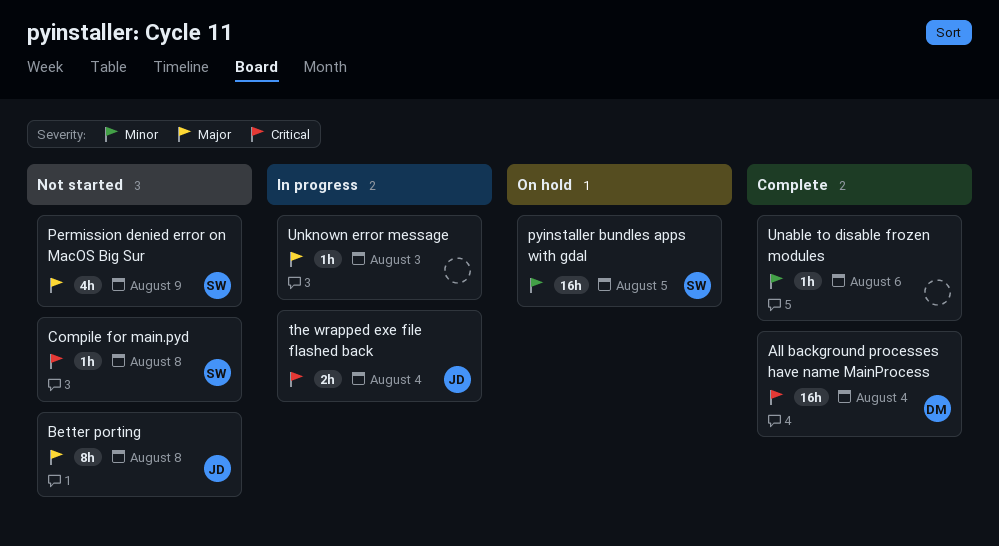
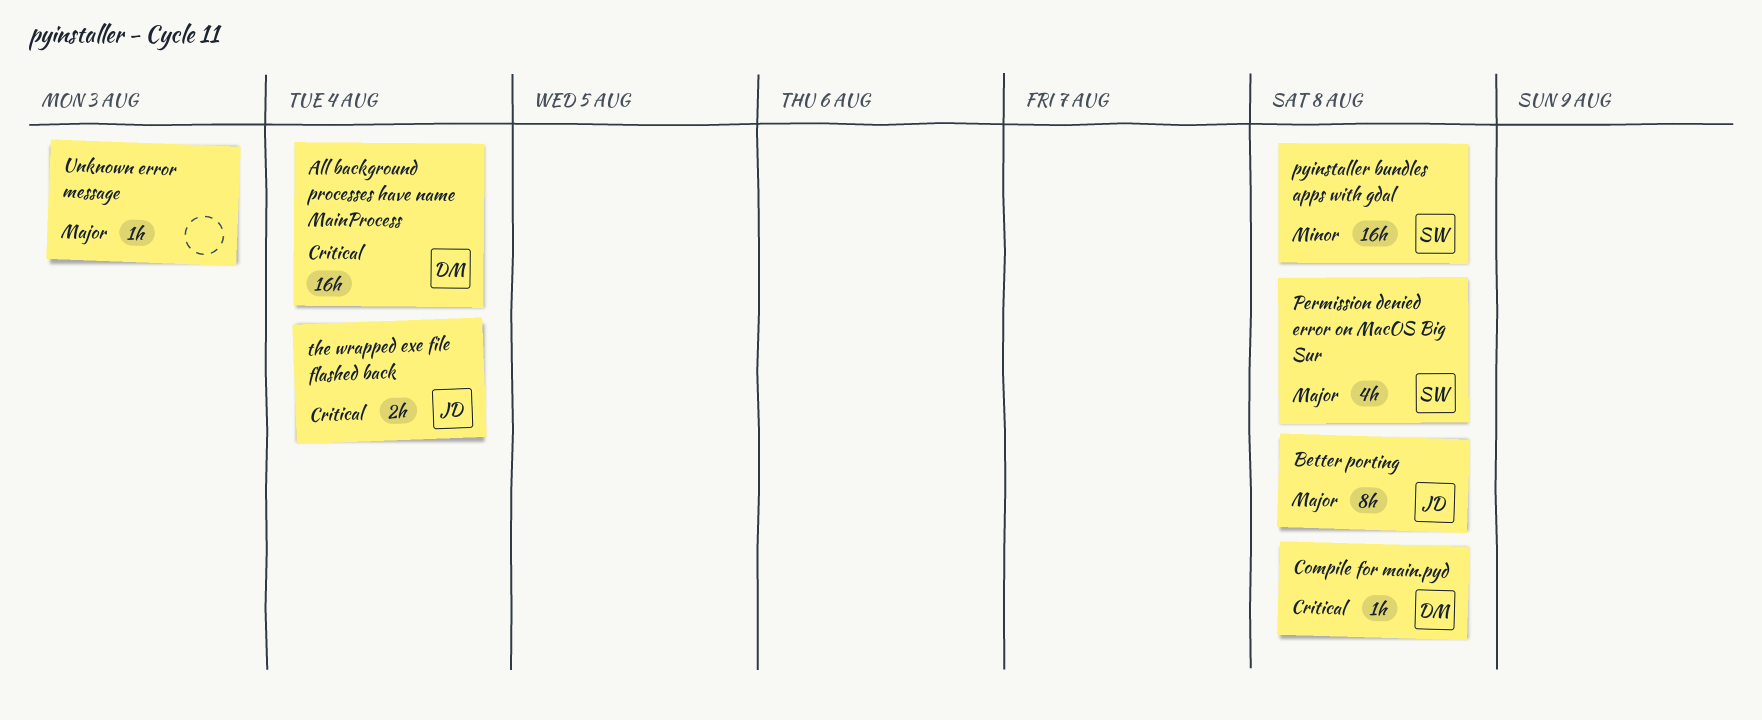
Compile for main.pyd, owner: SW -> DM
Permission denied error on MacOS Big Sur, due: Aug 9 -> Aug 8
pyinstaller bundles apps with gdal, due: Aug 5 -> Aug 8
Unable to disable frozen modules: present -> none

